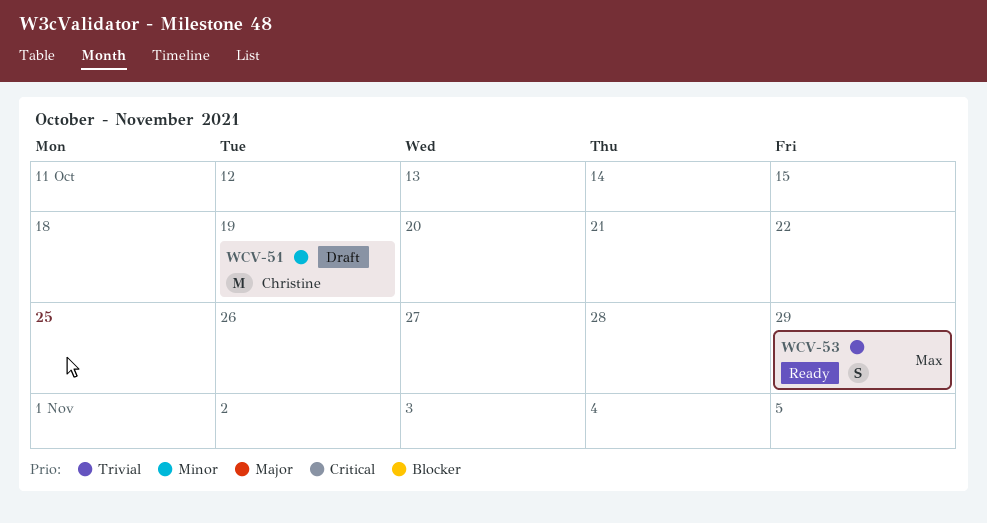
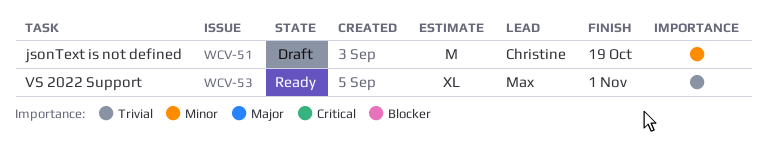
WCV-53, estimate: S -> XL
WCV-53, due: Oct 29 -> Nov 1

